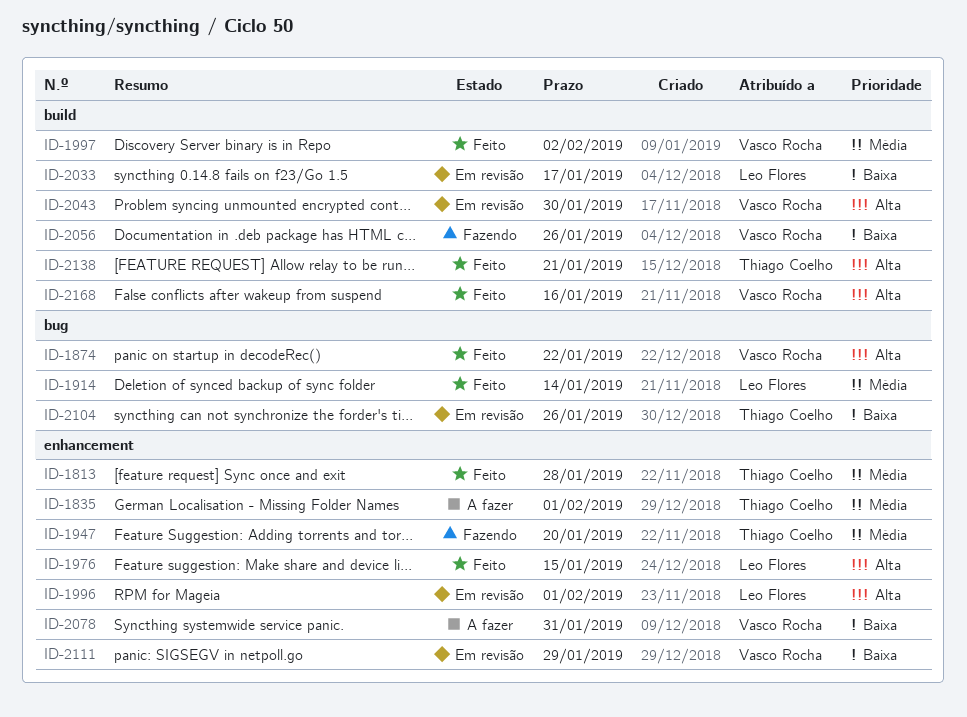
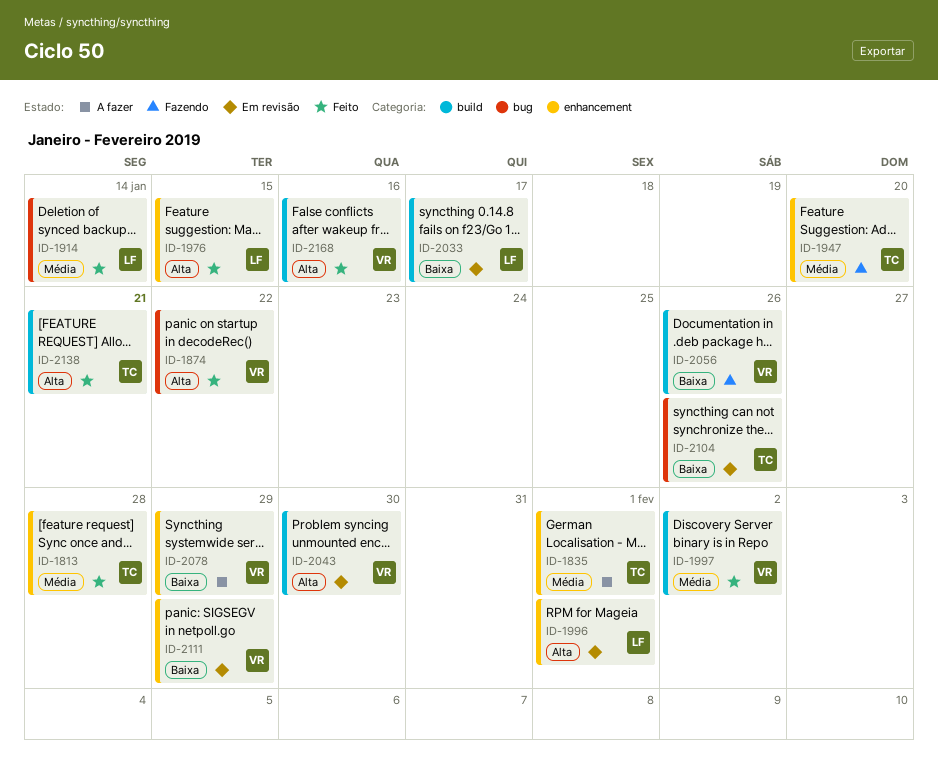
ID-2078, due: Jan 31 -> Jan 29

